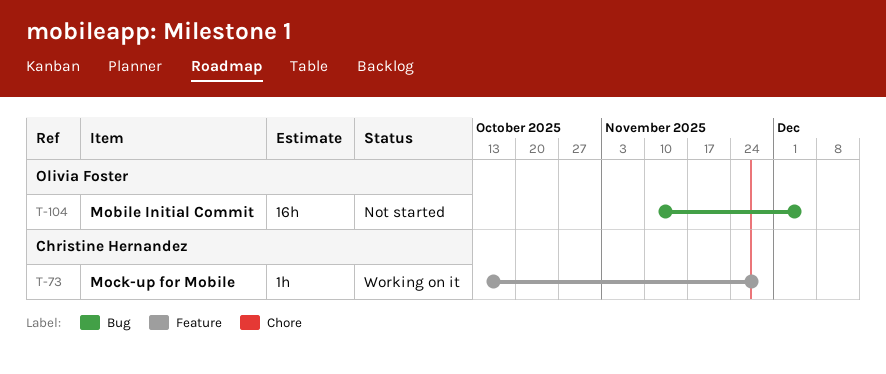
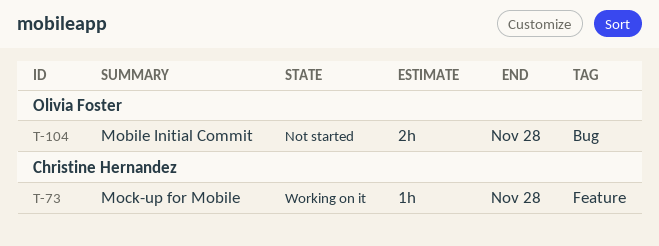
T-104, estimate: 16h -> 2h
T-104, due: Dec 5 -> Nov 28

